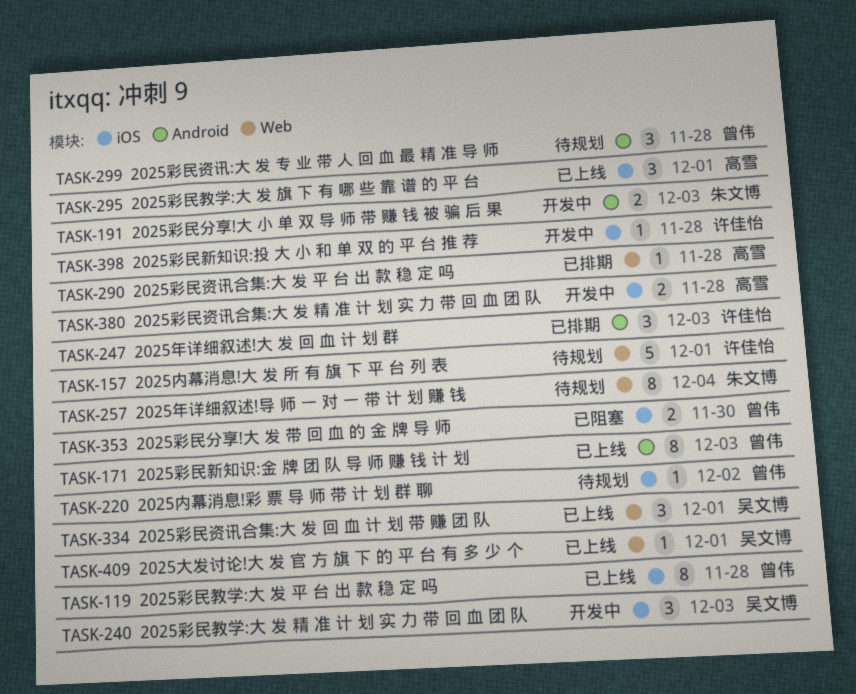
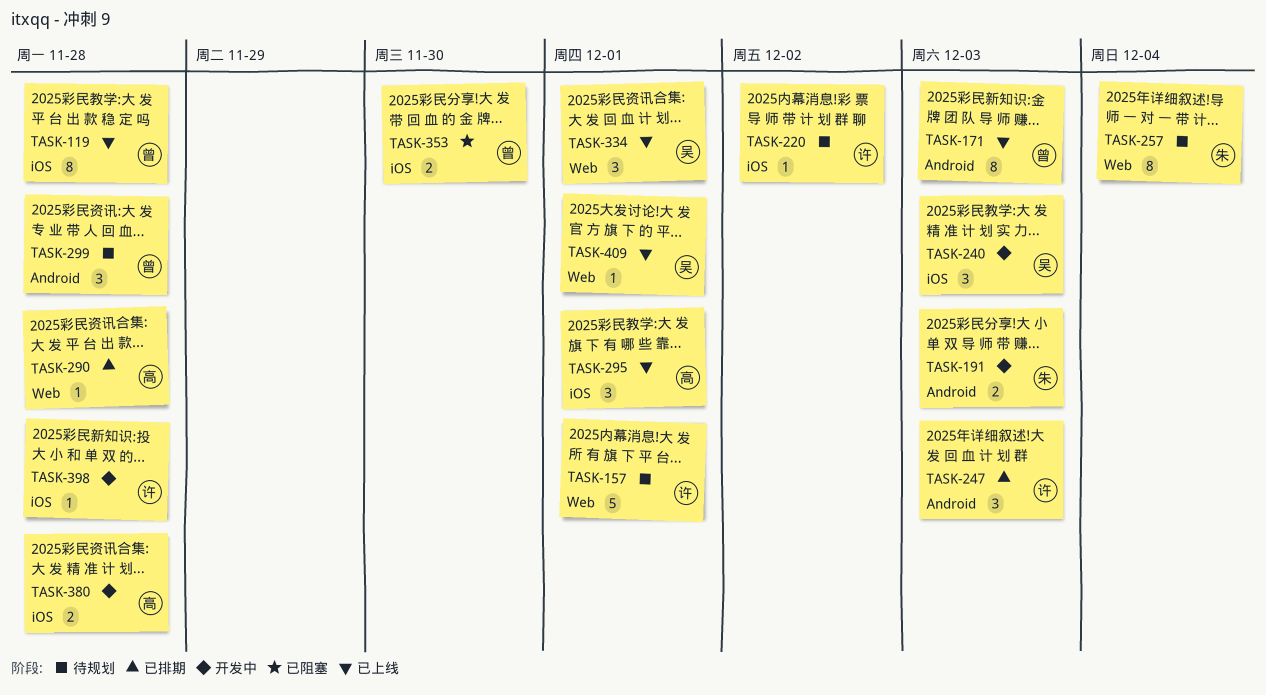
TASK-220, owner: 曾伟 -> 许佳怡

